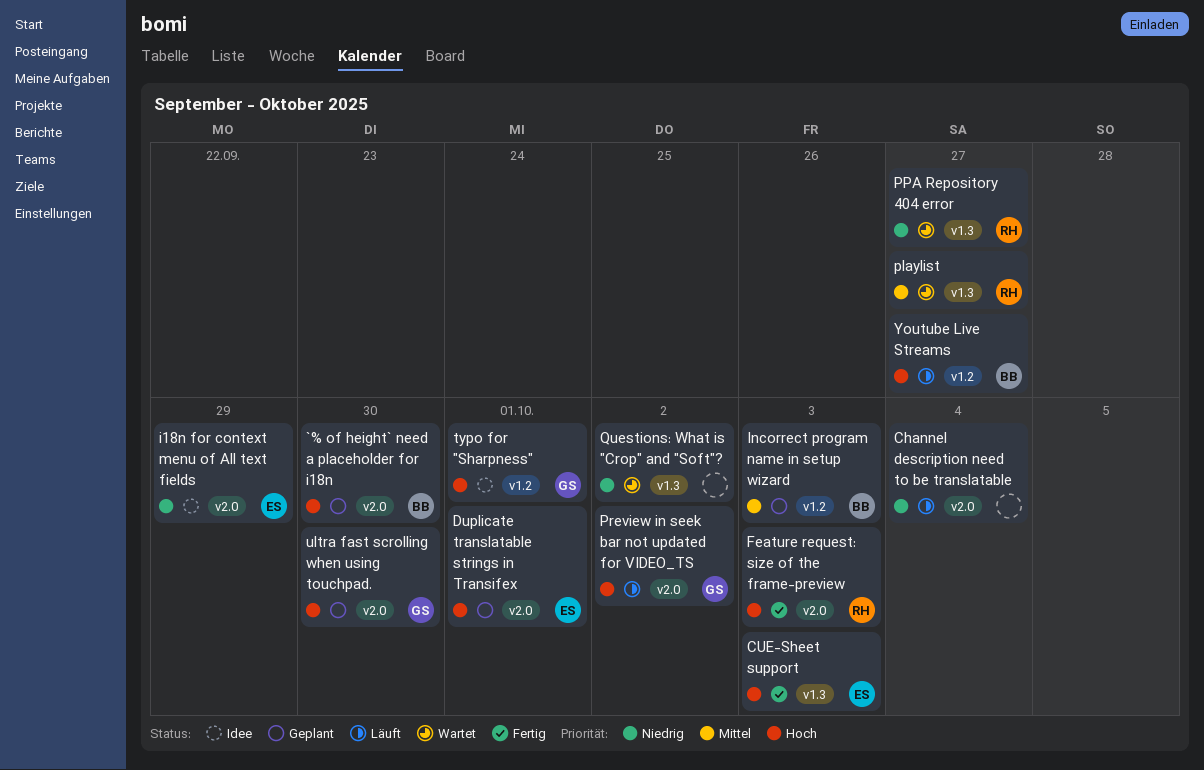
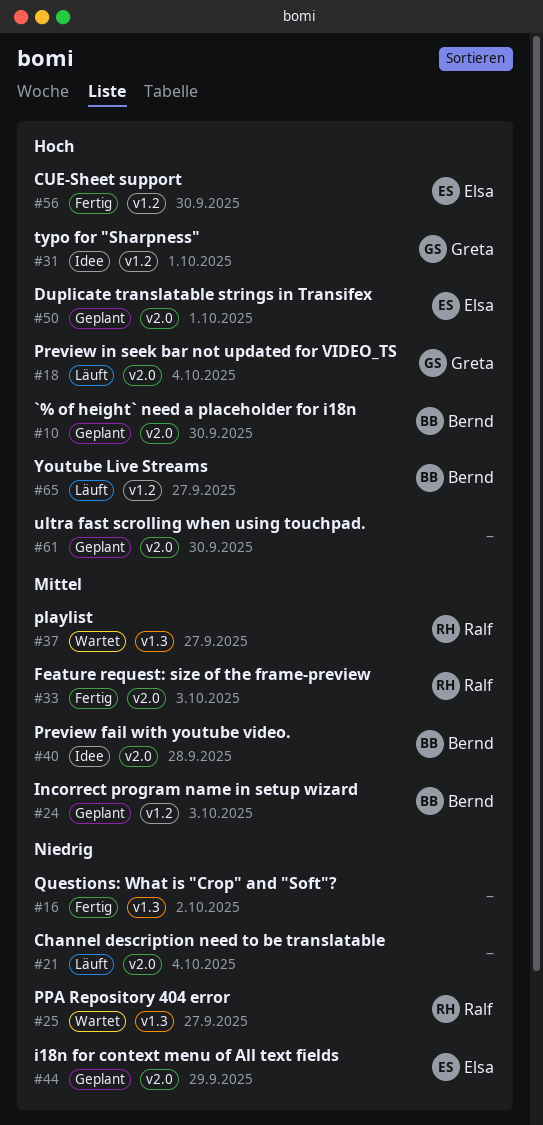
CUE-Sheet support, label: v1.3 -> v1.2
CUE-Sheet support, due: Oct 3 -> Sep 30
Feature request: size of the frame-preview, priority: Hoch -> Mittel
i18n for context menu of All text fields, status: Idee -> Geplant
Preview fail with youtube video.: none -> present
Preview in seek bar not updated for VIDEO_TS, due: Oct 2 -> Oct 4
Questions: What is "Crop" and "Soft"?, status: Wartet -> Fertig
ultra fast scrolling when using touchpad., owner: Greta -> none

